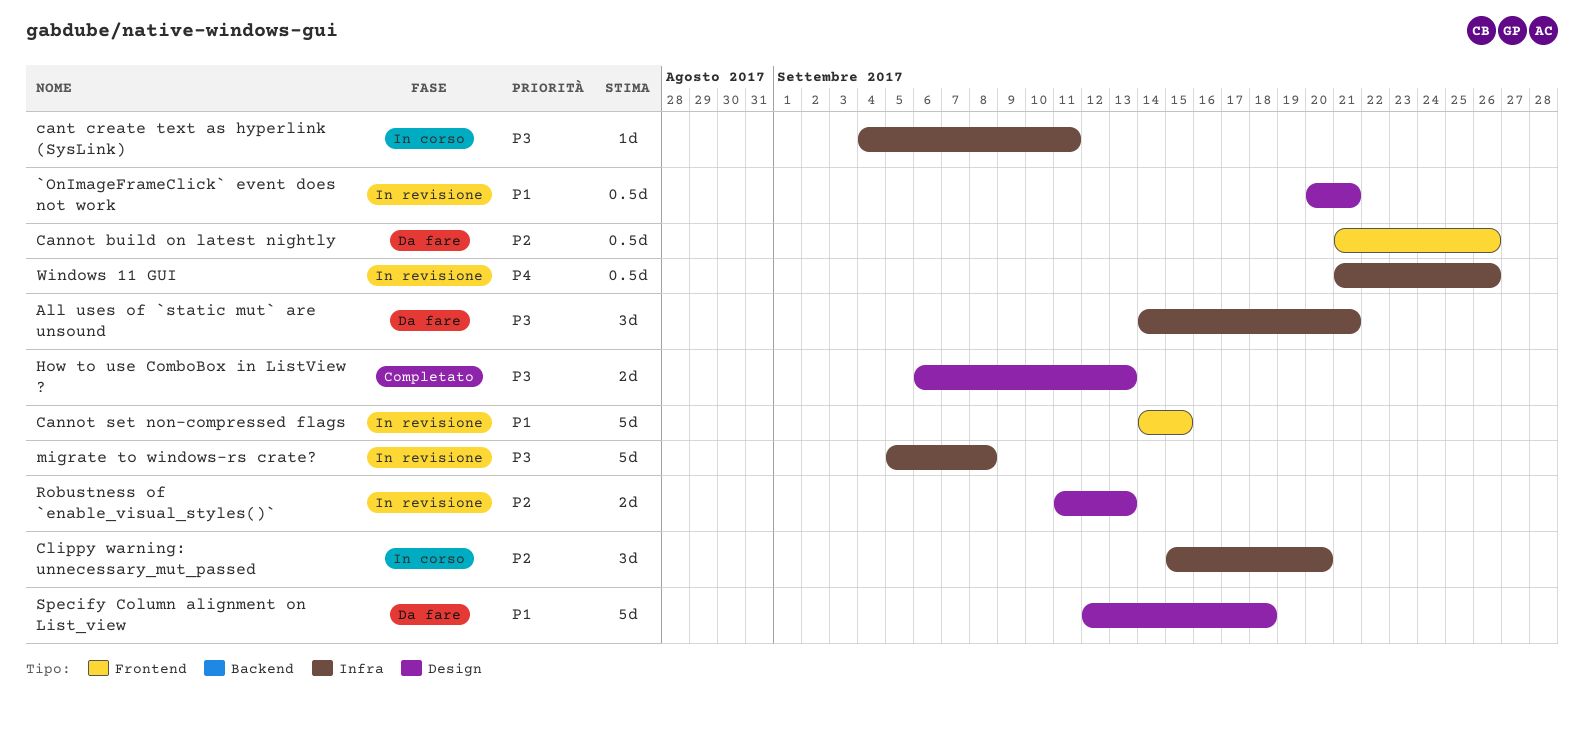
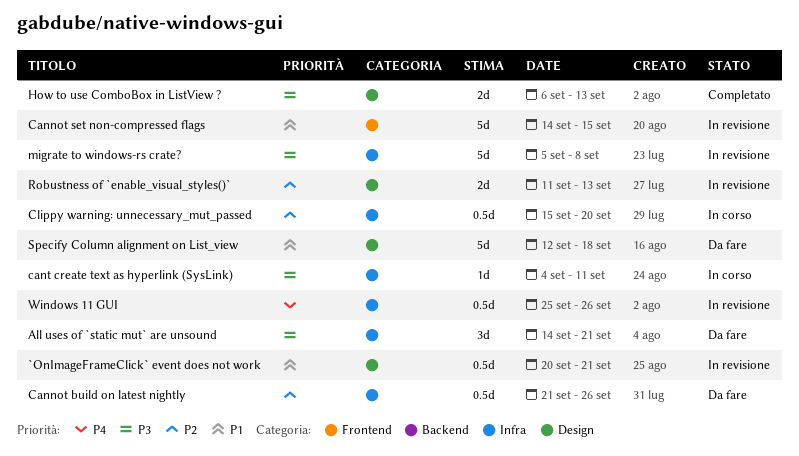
Cannot build on latest nightly, label: Frontend -> Infra
Clippy warning: unnecessary_mut_passed, estimate: 3d -> 0.5d
Windows 11 GUI, start: Sep 21 -> Sep 25

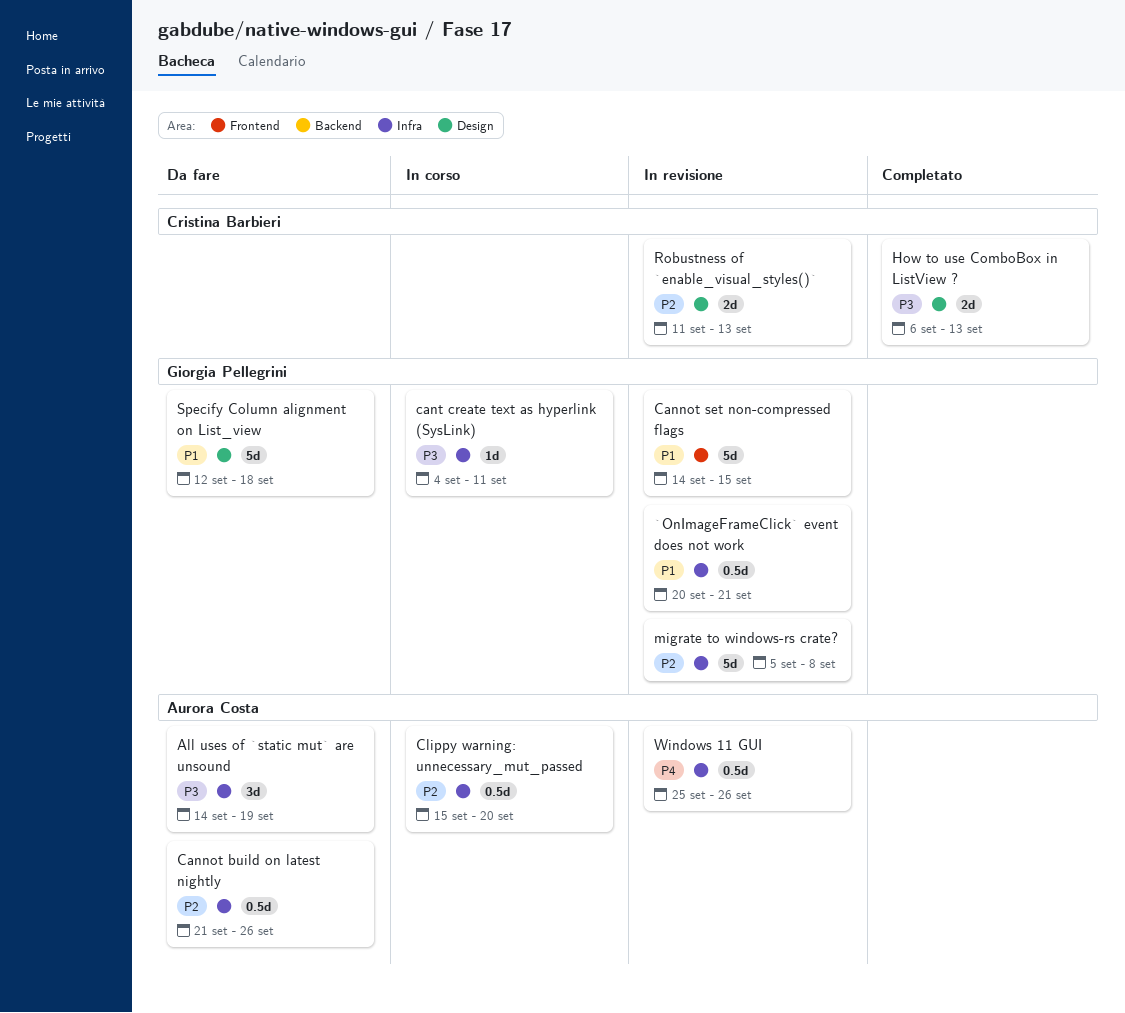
`OnImageFrameClick` event does not work, label: Design -> Infra
All uses of `static mut` are unsound, due: Sep 21 -> Sep 19
migrate to windows-rs crate?, priority: P3 -> P2

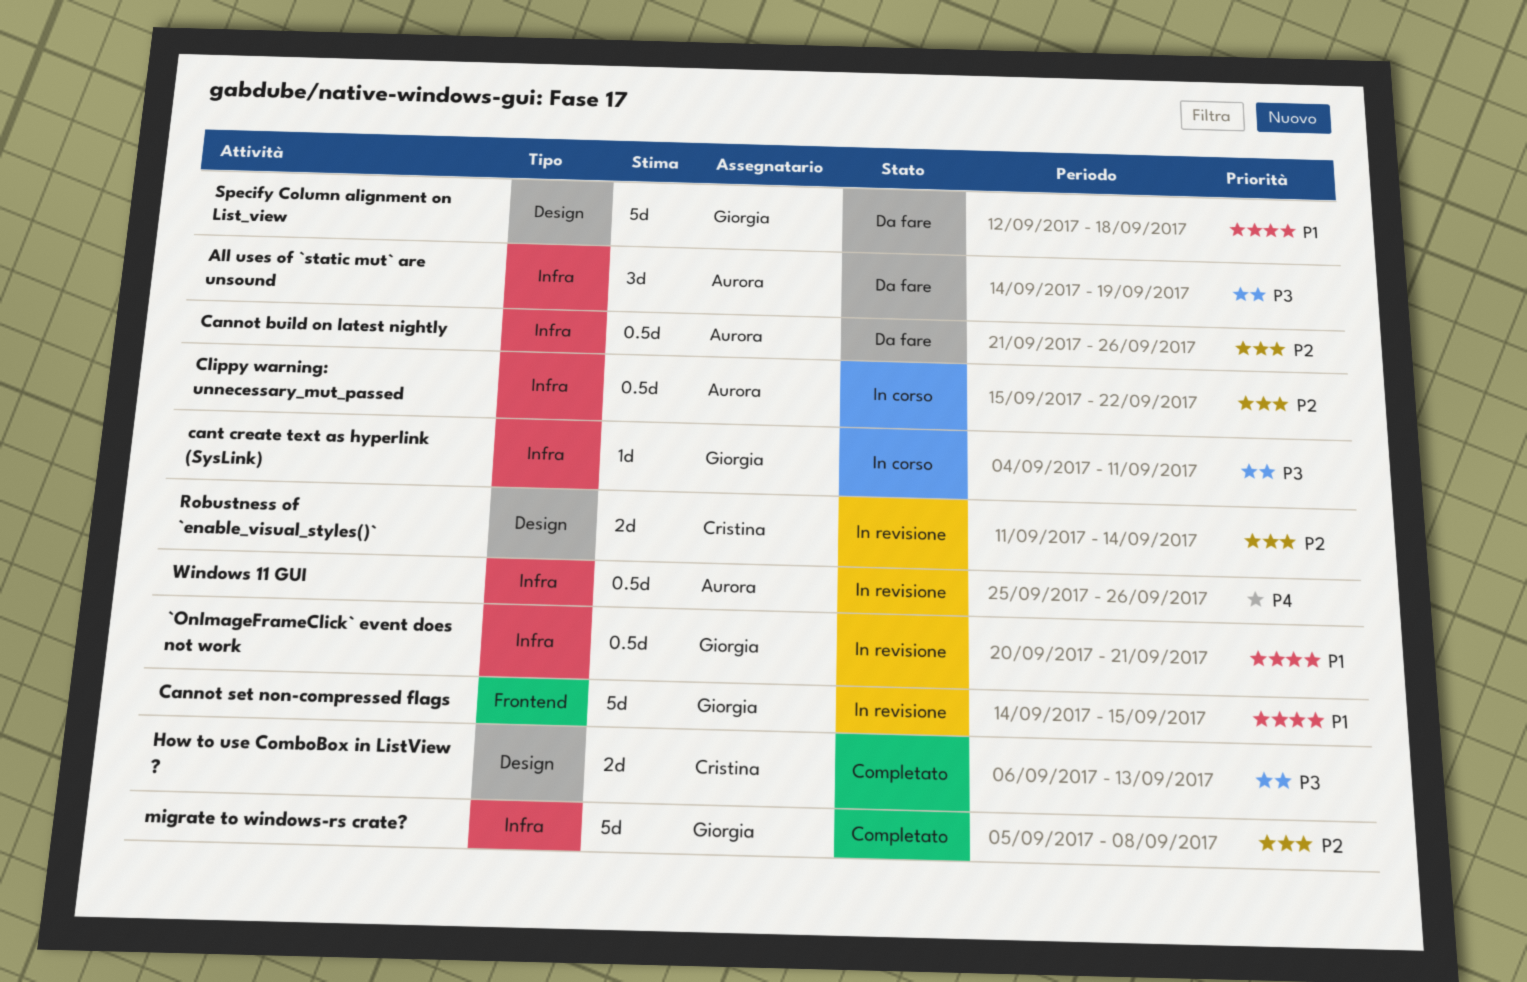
Clippy warning: unnecessary_mut_passed, due: Sep 20 -> Sep 22
migrate to windows-rs crate?, status: In revisione -> Completato
Robustness of `enable_visual_styles()`, due: Sep 13 -> Sep 14

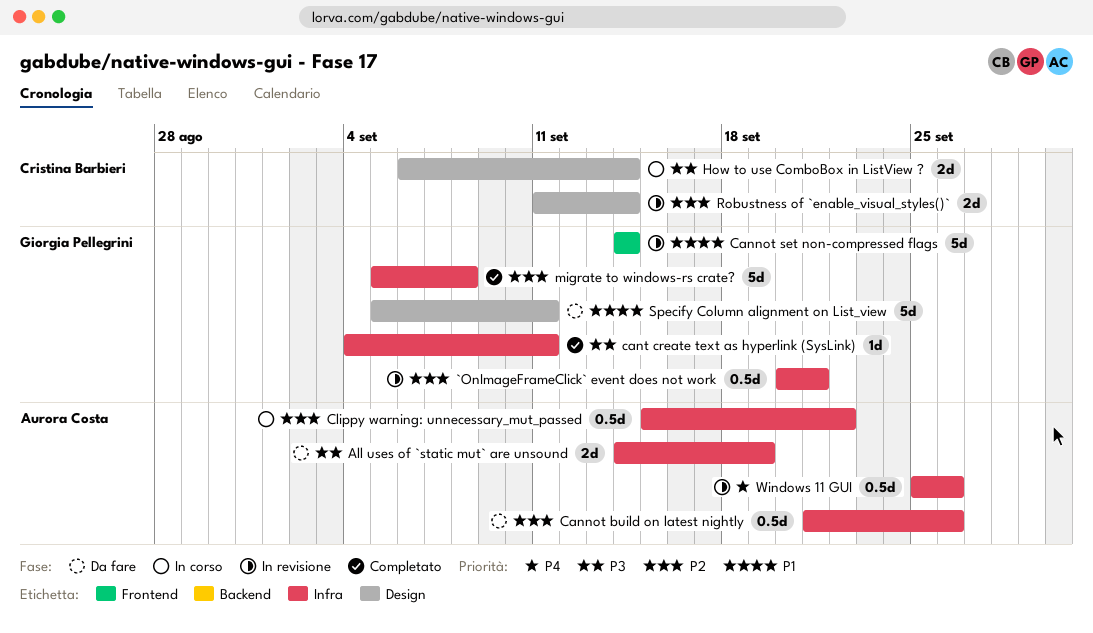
`OnImageFrameClick` event does not work, priority: P1 -> P2
All uses of `static mut` are unsound, estimate: 3d -> 2d
Cannot set non-compressed flags, due: Sep 15 -> Sep 14
cant create text as hyperlink (SysLink), status: In corso -> Completato
How to use ComboBox in ListView ?, status: Completato -> In corso
How to use ComboBox in ListView ?, due: Sep 13 -> Sep 14
Specify Column alignment on List_view, start: Sep 12 -> Sep 5
Specify Column alignment on List_view, due: Sep 18 -> Sep 11

